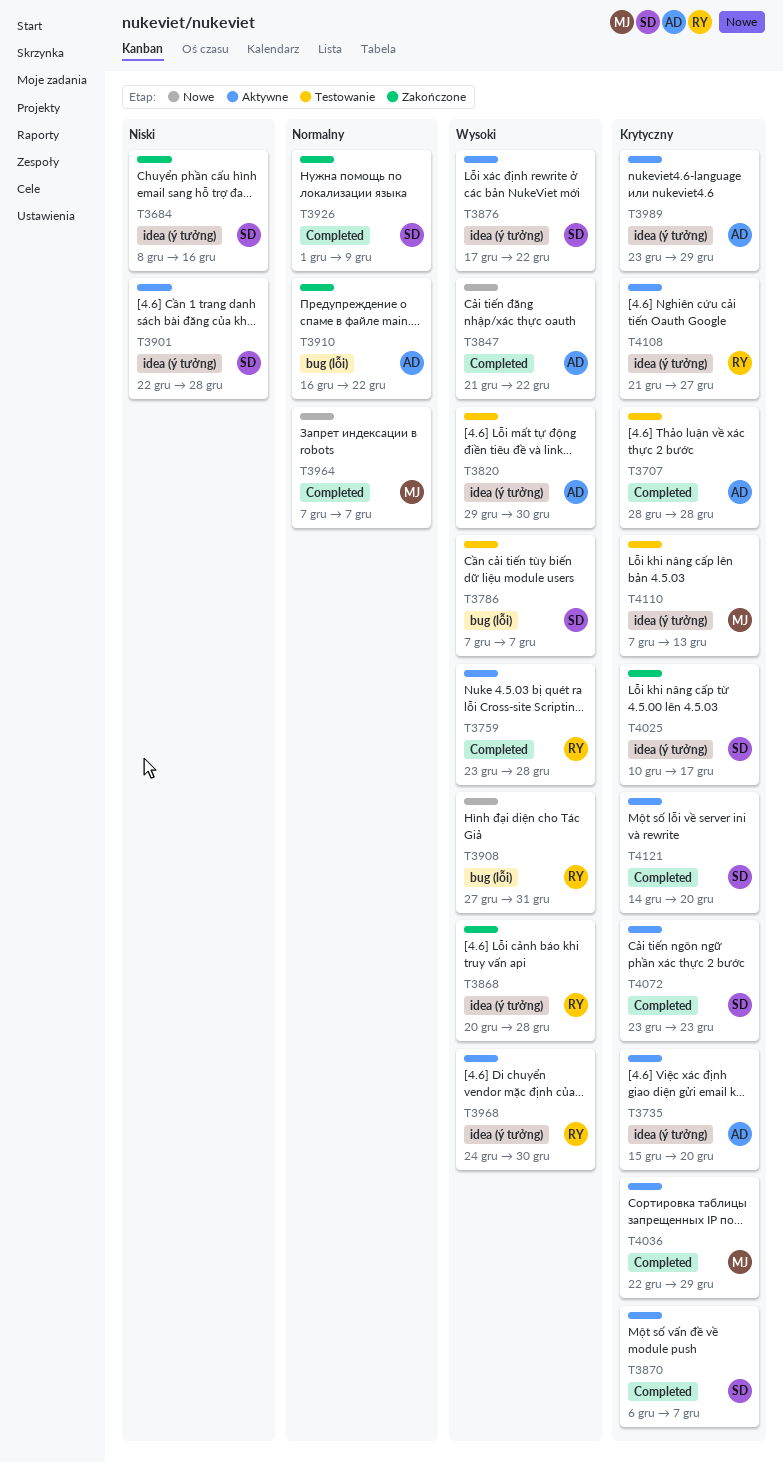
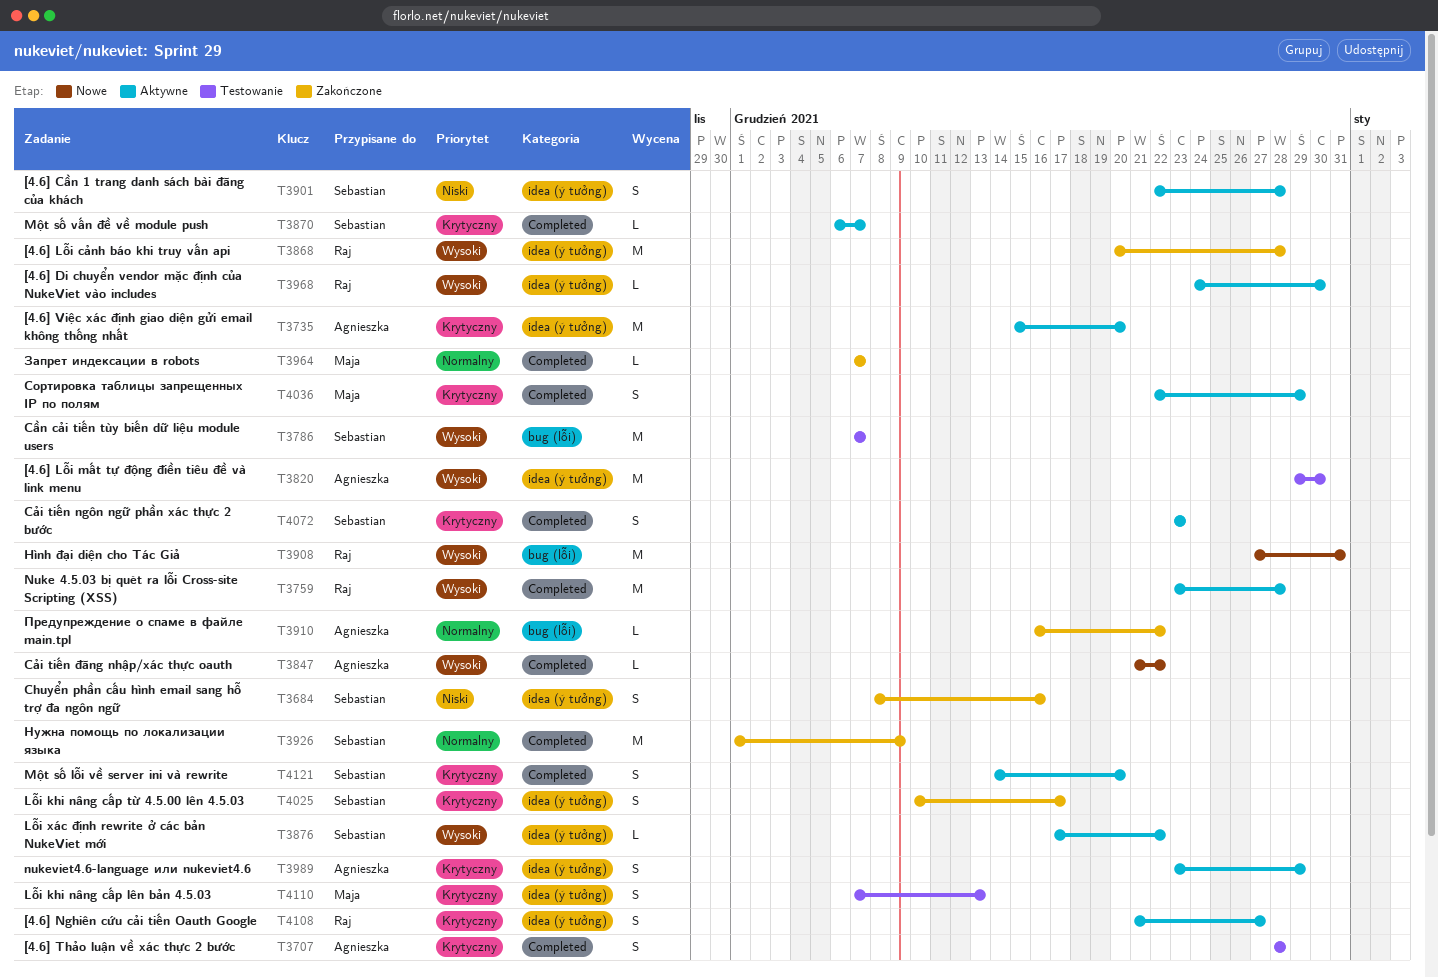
T3964, status: Nowe -> Zakończone

